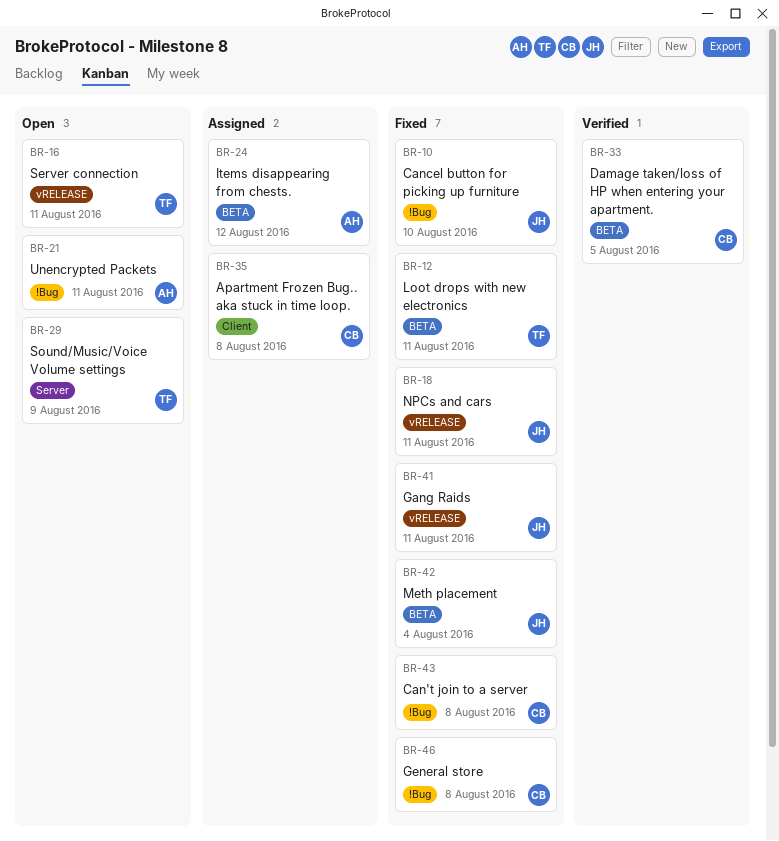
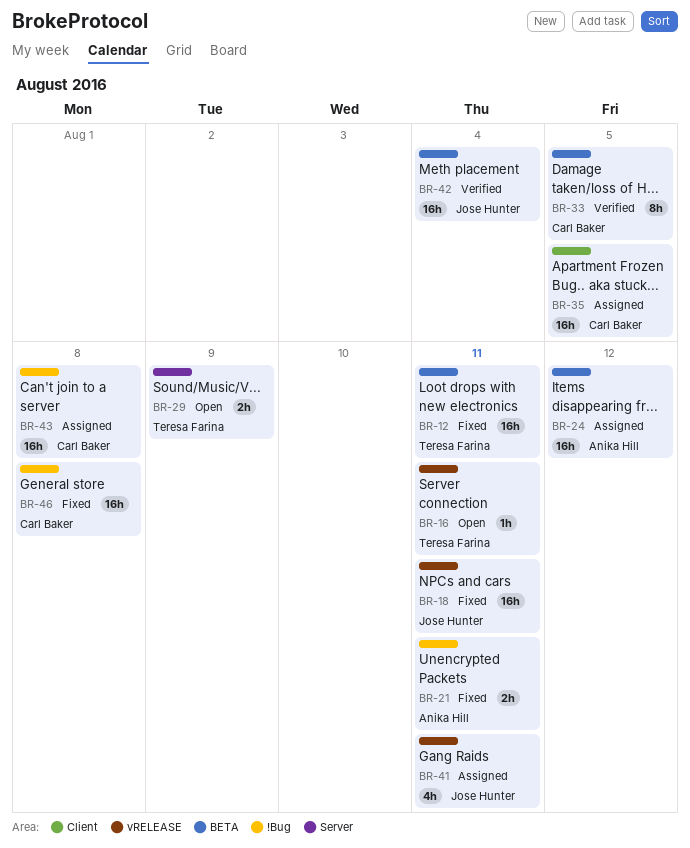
BR-10: present -> none
BR-21, status: Open -> Fixed
BR-35, due: Aug 8 -> Aug 5
BR-41, status: Fixed -> Assigned
BR-42, status: Fixed -> Verified
BR-43, status: Fixed -> Assigned

